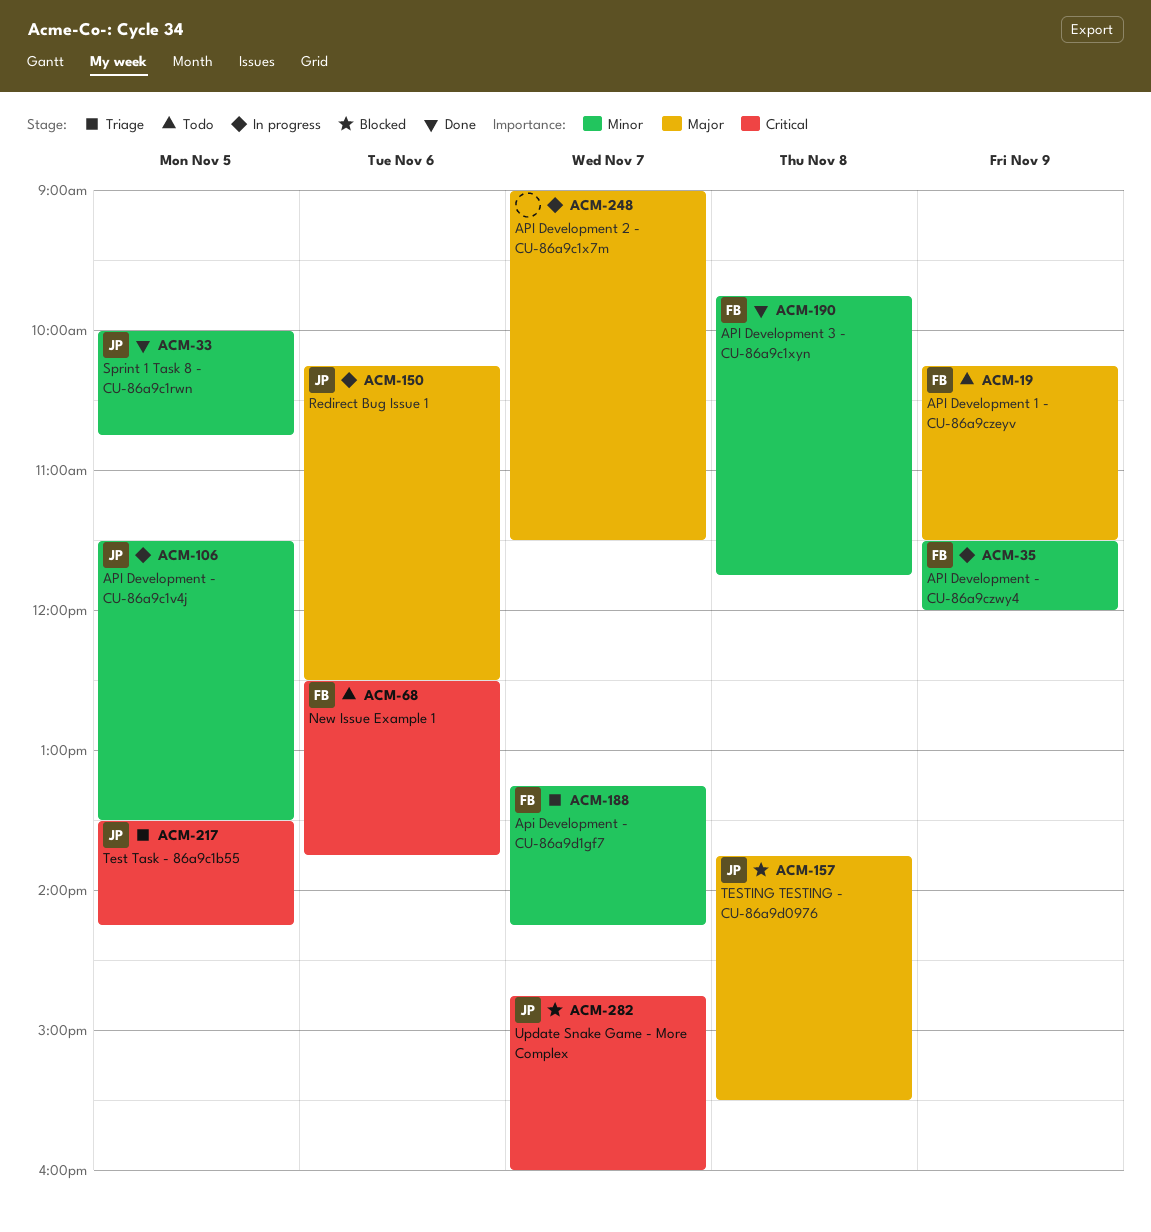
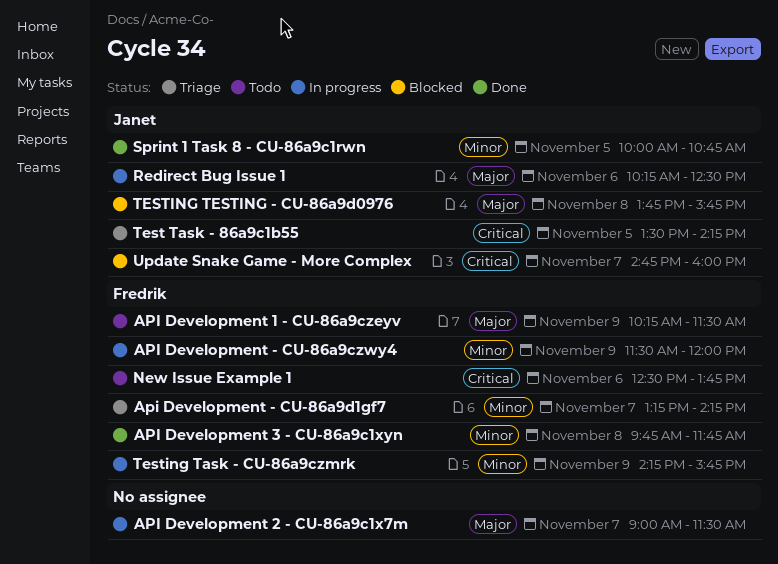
API Development - CU-86a9c1v4j: present -> none
Testing Task - CU-86a9czmrk: none -> present
TESTING TESTING - CU-86a9d0976, ends: 15:30 -> 15:45

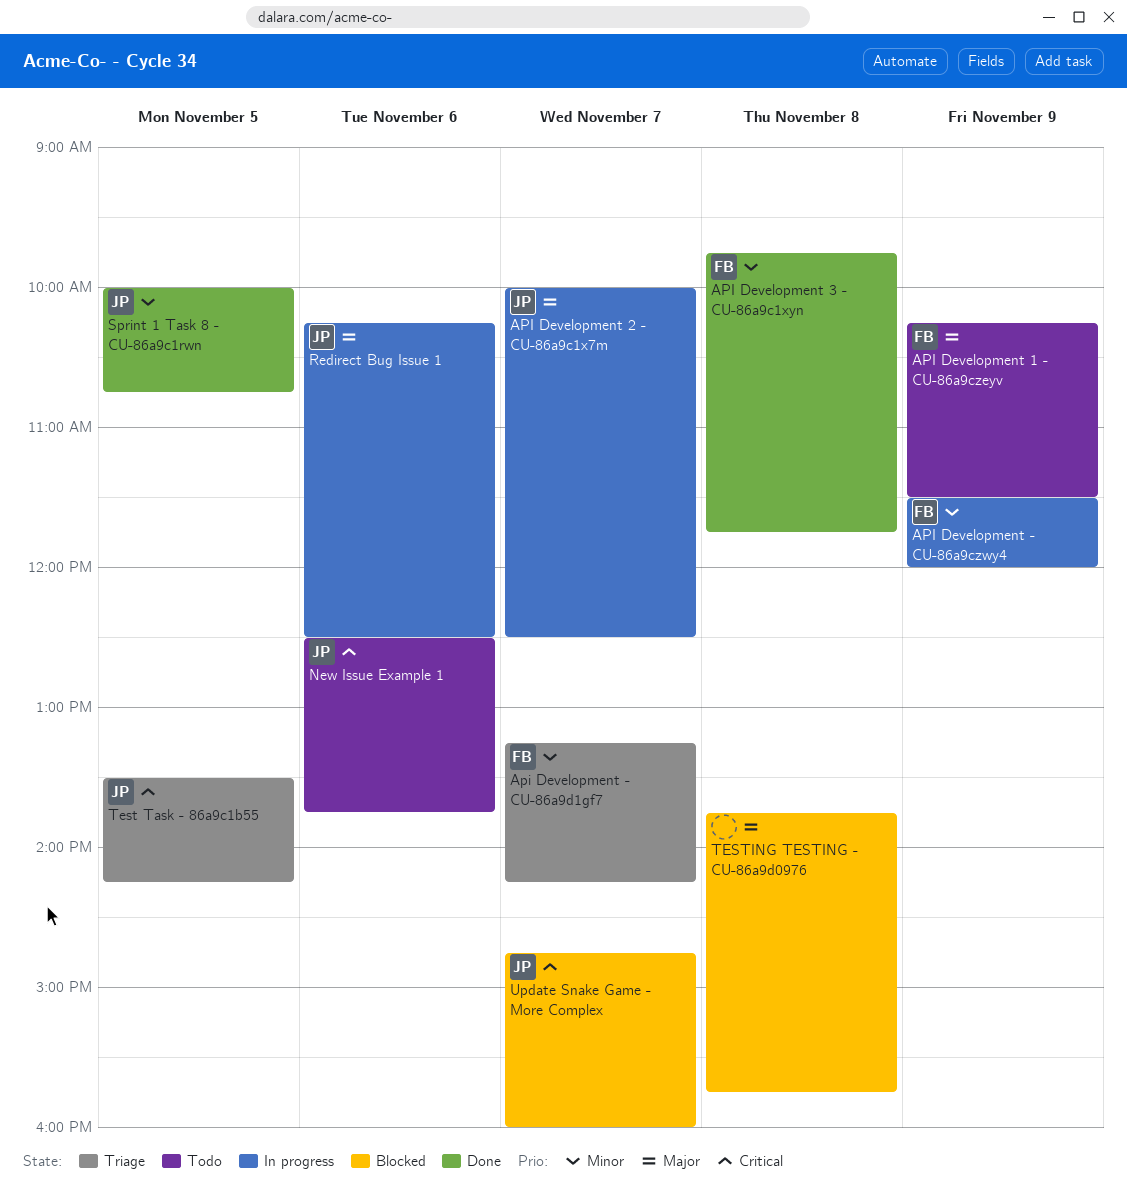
API Development 2 - CU-86a9c1x7m, owner: none -> Janet
API Development 2 - CU-86a9c1x7m, begins: 09:00 -> 10:00
API Development 2 - CU-86a9c1x7m, ends: 11:30 -> 12:30
New Issue Example 1, owner: Fredrik -> Janet
Testing Task - CU-86a9czmrk: present -> none
TESTING TESTING - CU-86a9d0976, owner: Janet -> none

